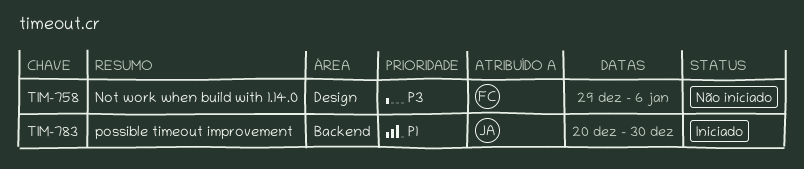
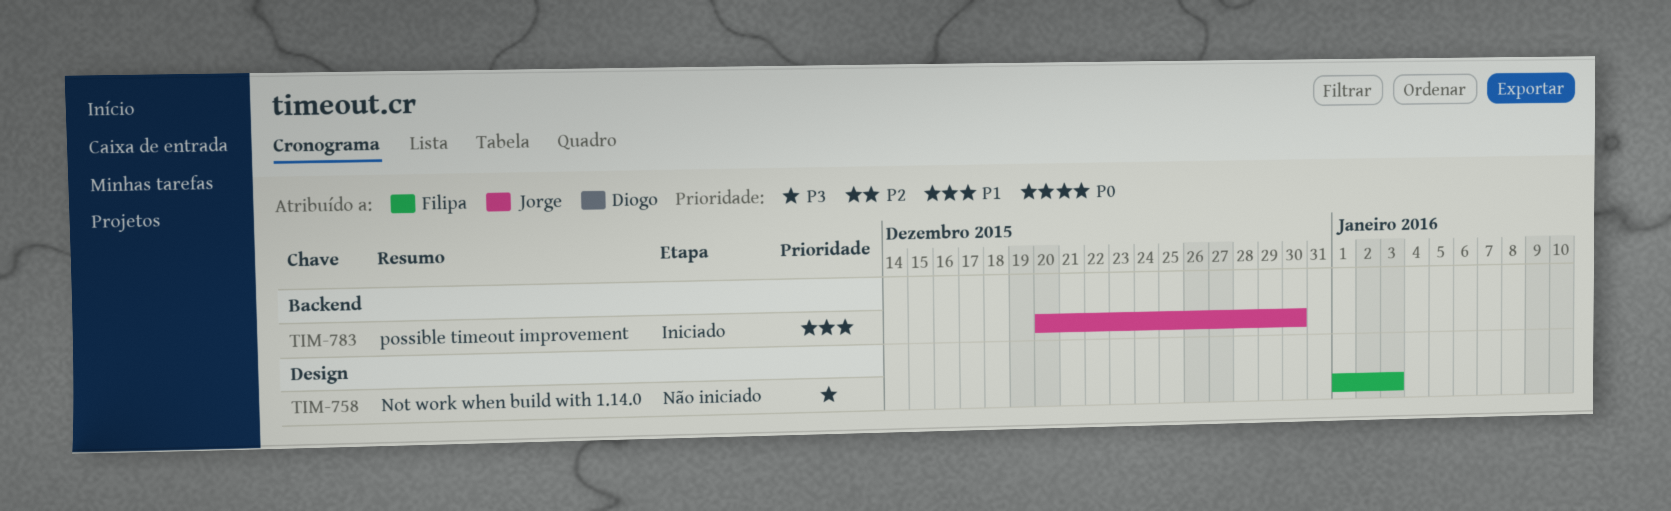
TIM-758, start: Dec 29 -> Jan 1
TIM-758, due: Jan 6 -> Jan 3

